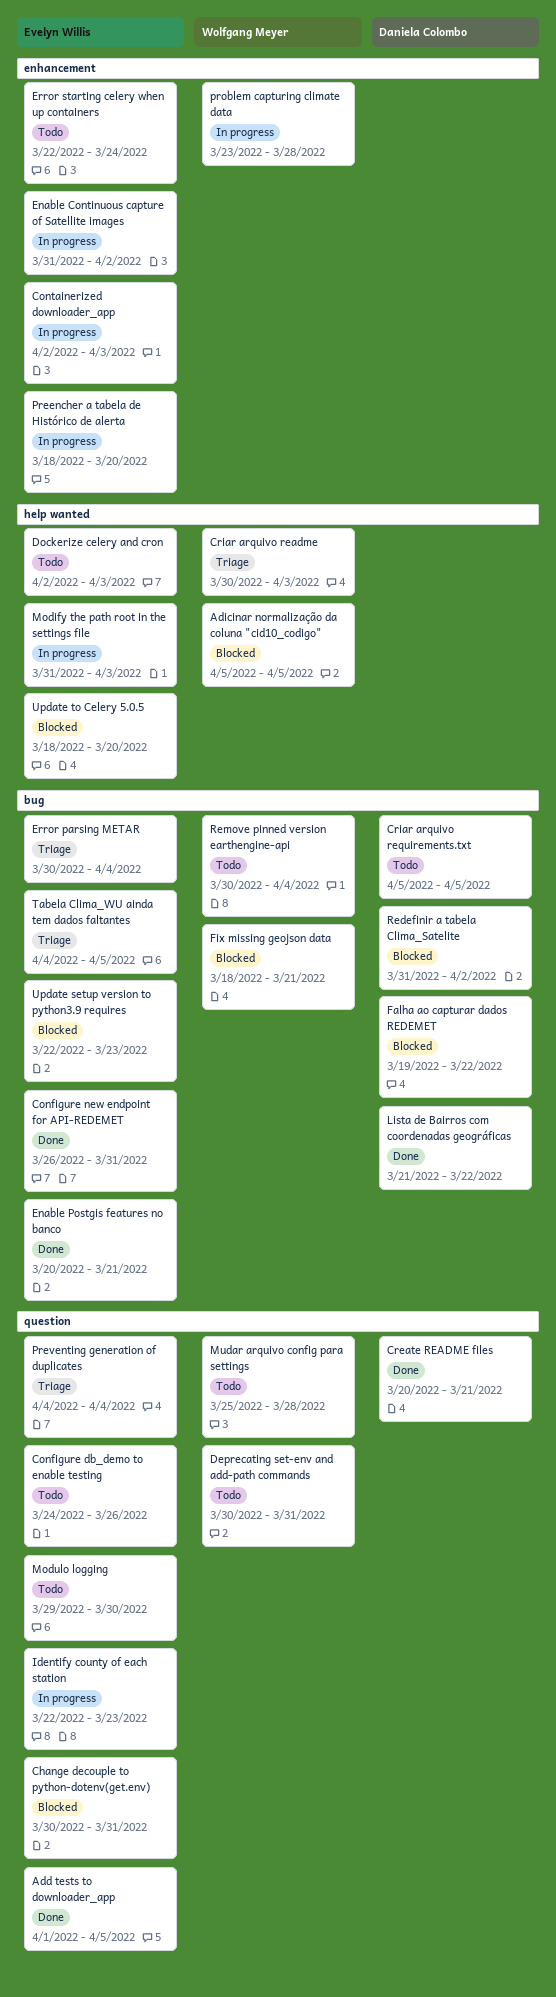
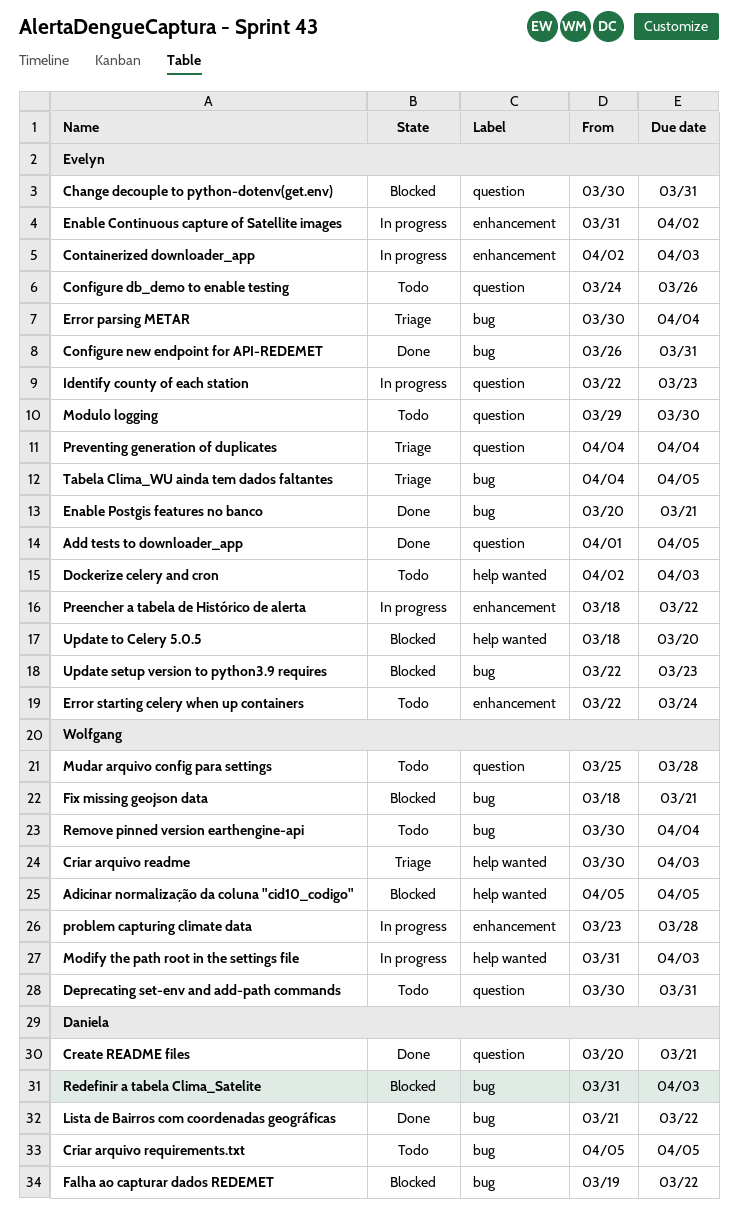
Modify the path root in the settings file, owner: Evelyn Willis -> Wolfgang Meyer
Preencher a tabela de Histórico de alerta, due: Mar 20 -> Mar 22
Redefinir a tabela Clima_Satelite, due: Apr 2 -> Apr 3

